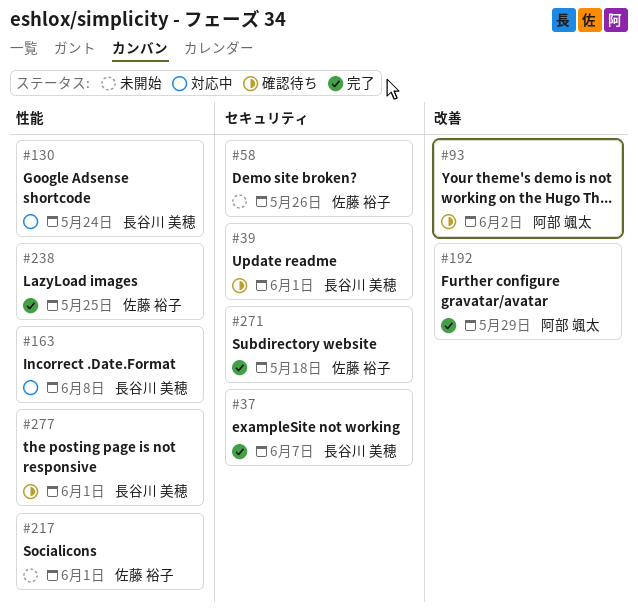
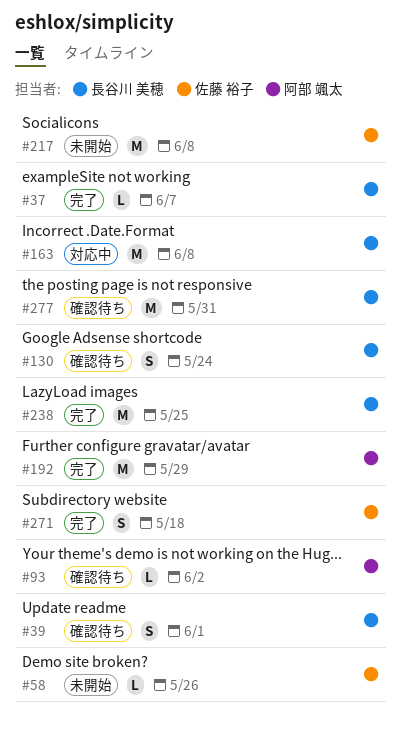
#130, status: 対応中 -> 確認待ち
#217, due: Jun 1 -> Jun 8
#238, owner: 佐藤 裕子 -> 長谷川 美穂
#277, due: Jun 1 -> May 31

